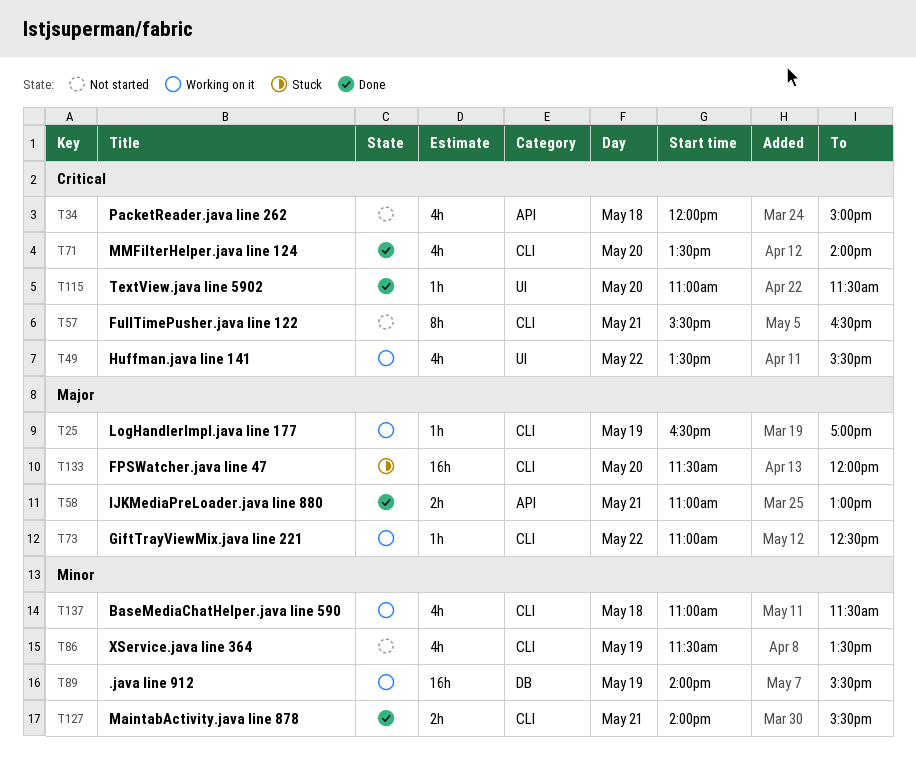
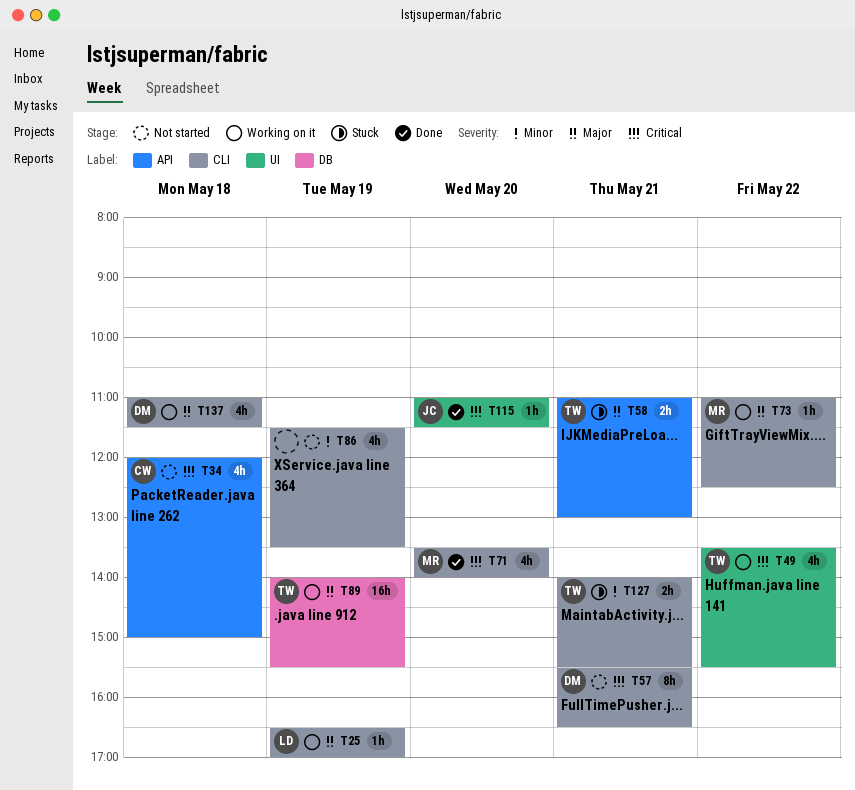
T58, status: Done -> Stuck
T89, priority: Minor -> Major
T127, status: Done -> Stuck
T133: present -> none
T137, priority: Minor -> Major

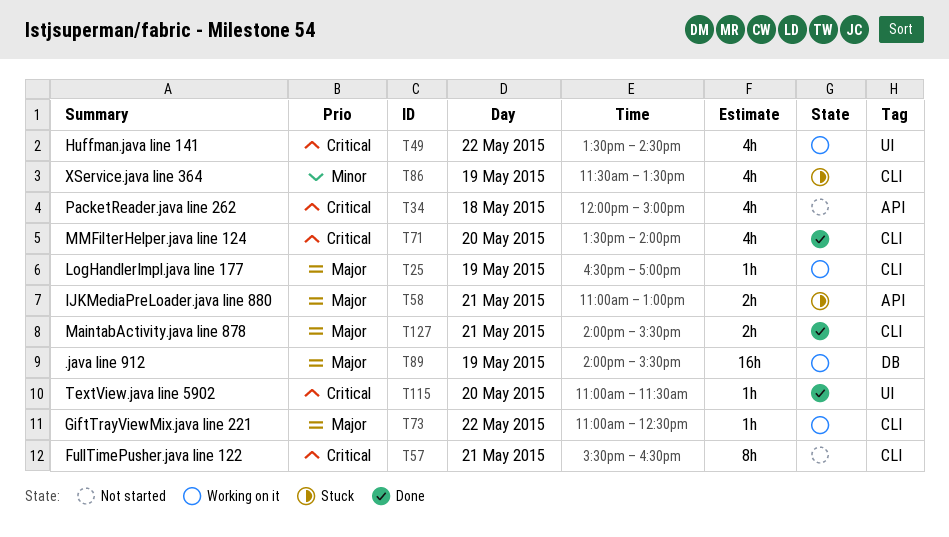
T49, ends: 15:30 -> 14:30
T86, status: Not started -> Stuck
T127, status: Stuck -> Done
T127, priority: Minor -> Major
T137: present -> none

